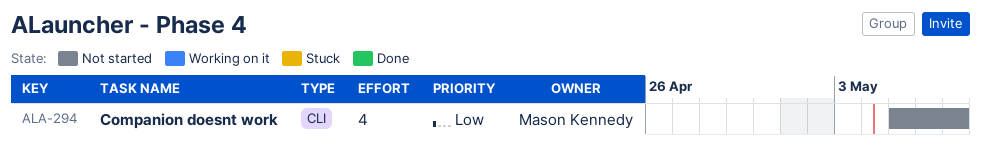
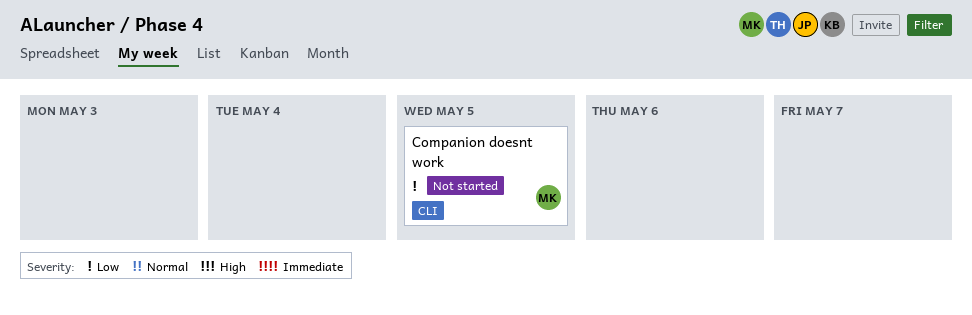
Companion doesnt work, due: May 7 -> May 5

